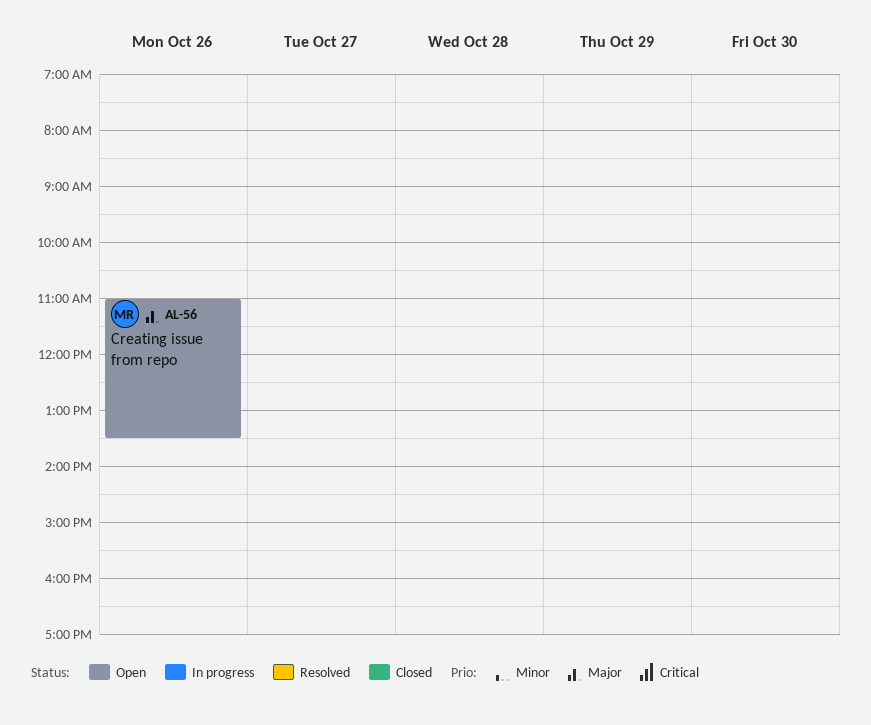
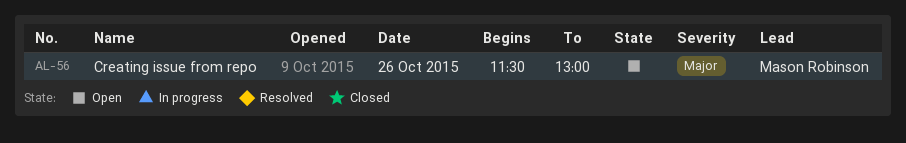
AL-56, begins: 11:00 -> 11:30
AL-56, ends: 13:30 -> 13:00

